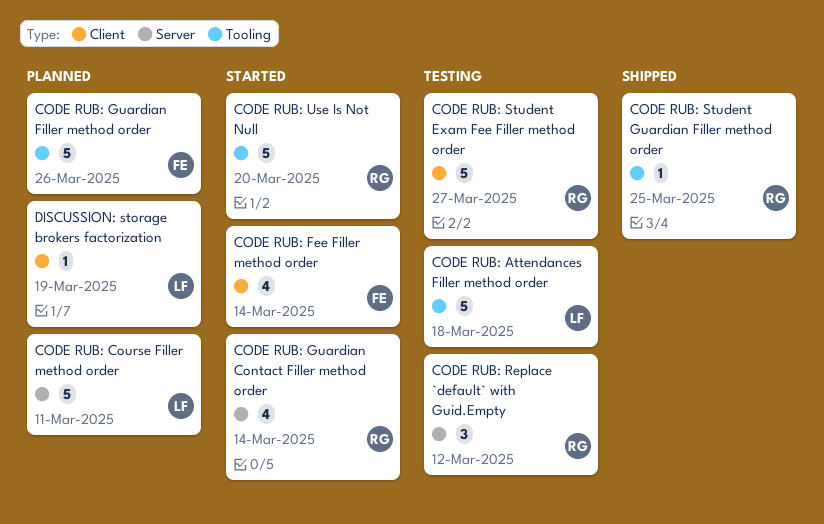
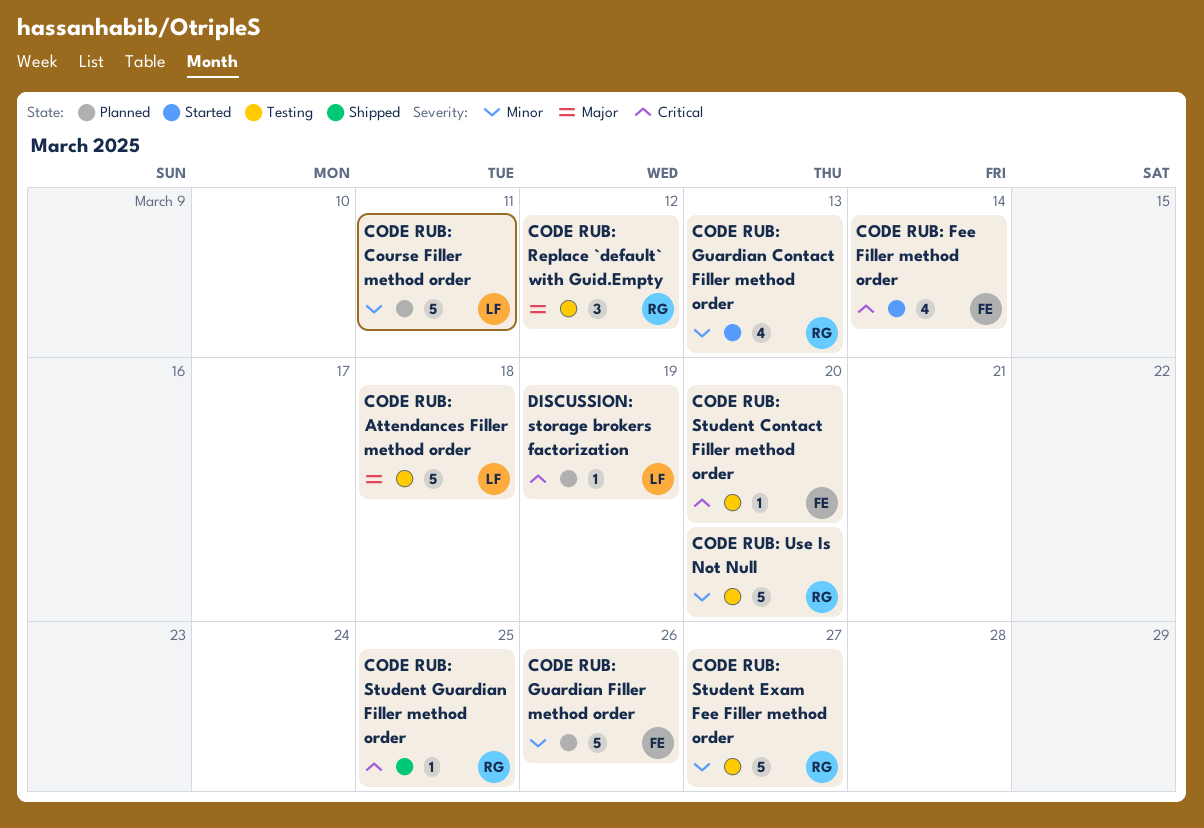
CODE RUB: Guardian Contact Filler method order, due: Mar 14 -> Mar 13
CODE RUB: Student Contact Filler method order: none -> present
CODE RUB: Use Is Not Null, status: Started -> Testing

